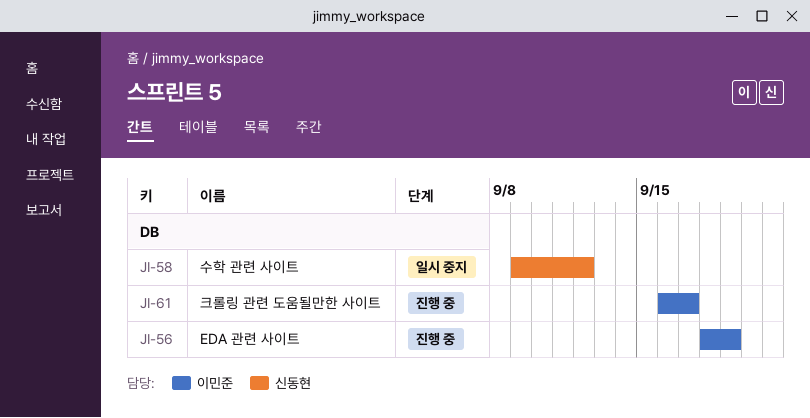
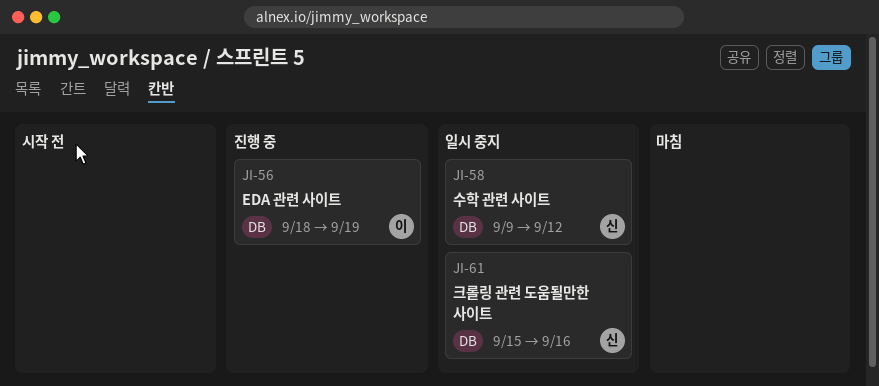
JI-61, status: 진행 중 -> 일시 중지
JI-61, owner: 이민준 -> 신동현
JI-61, start: Sep 16 -> Sep 15
JI-61, due: Sep 17 -> Sep 16

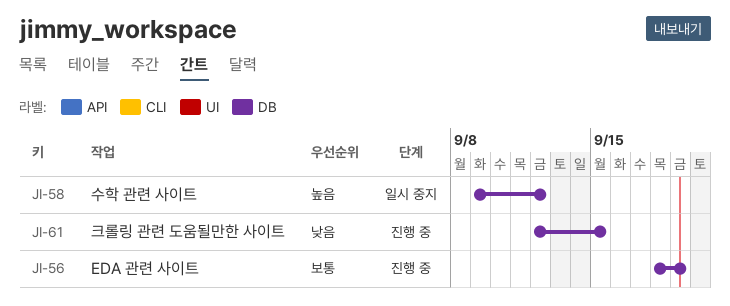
JI-61, status: 일시 중지 -> 진행 중
JI-61, start: Sep 15 -> Sep 12
JI-61, due: Sep 16 -> Sep 15

